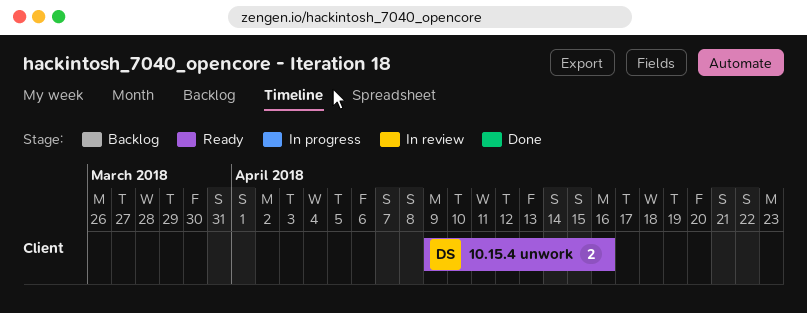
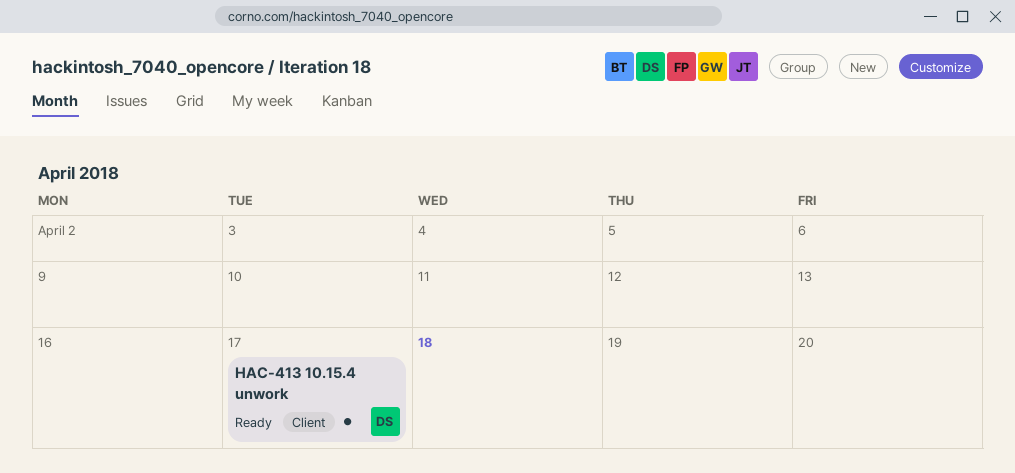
10.15.4 unwork, estimate: 2 -> 1
10.15.4 unwork, due: Apr 16 -> Apr 17

